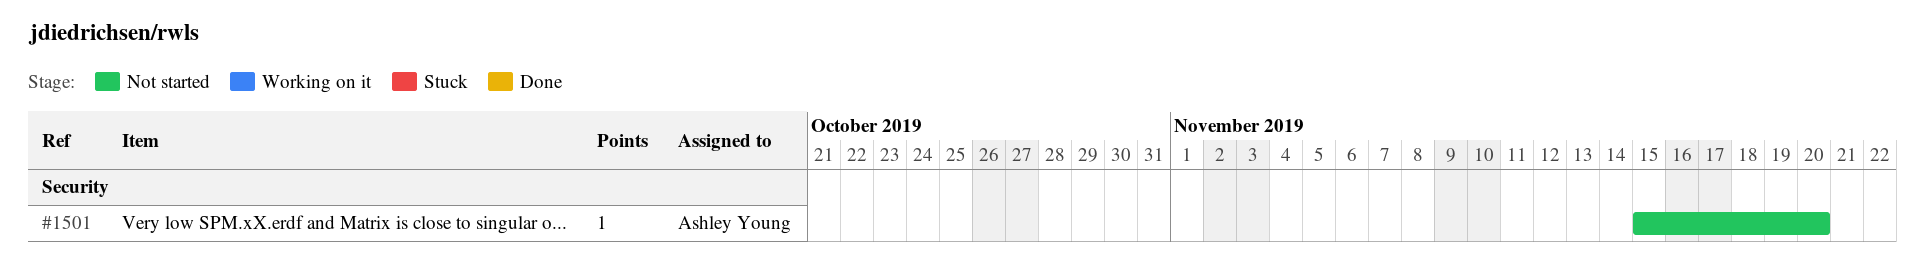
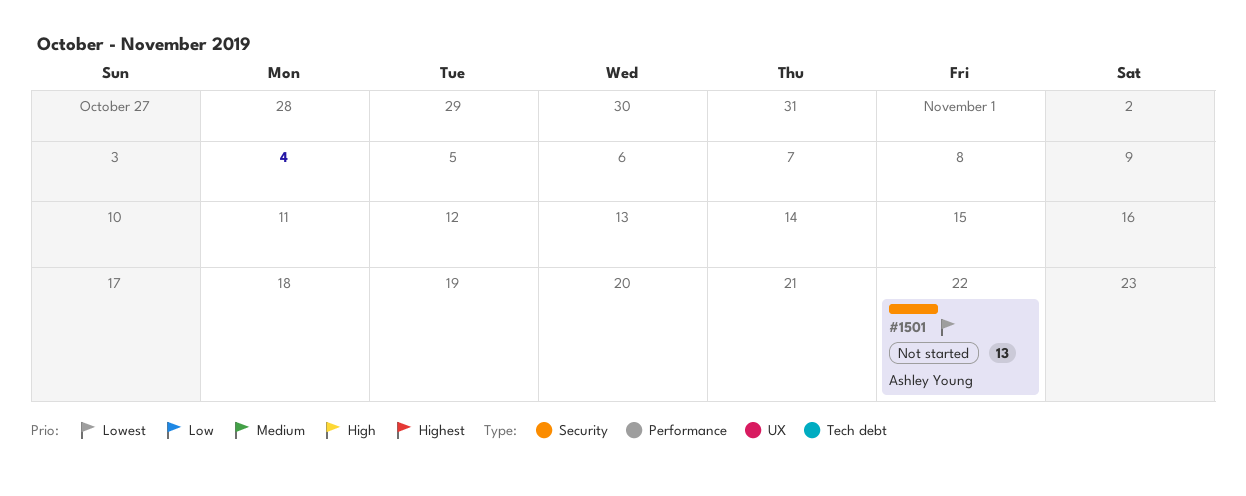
#1501, estimate: 1 -> 13
#1501, due: Nov 20 -> Nov 22

